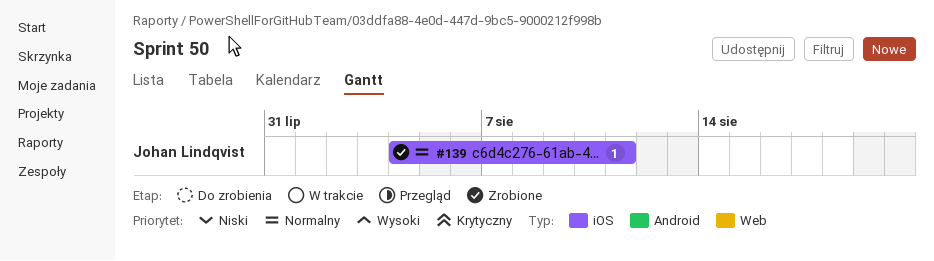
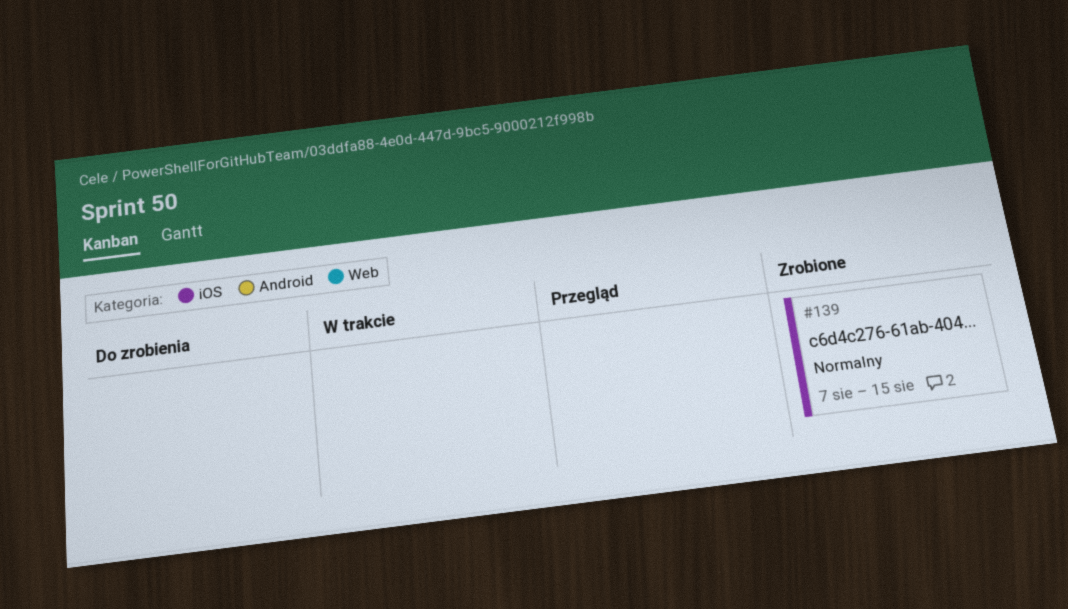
#139, start: Aug 4 -> Aug 7
#139, due: Aug 11 -> Aug 15

